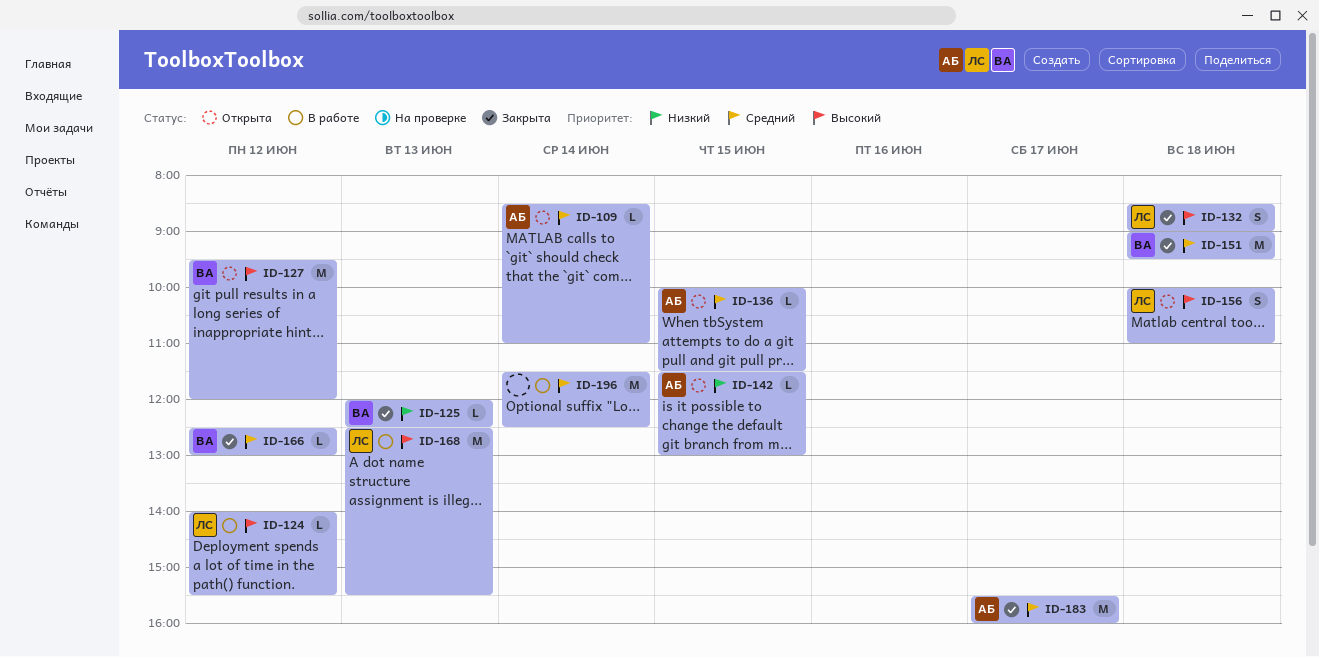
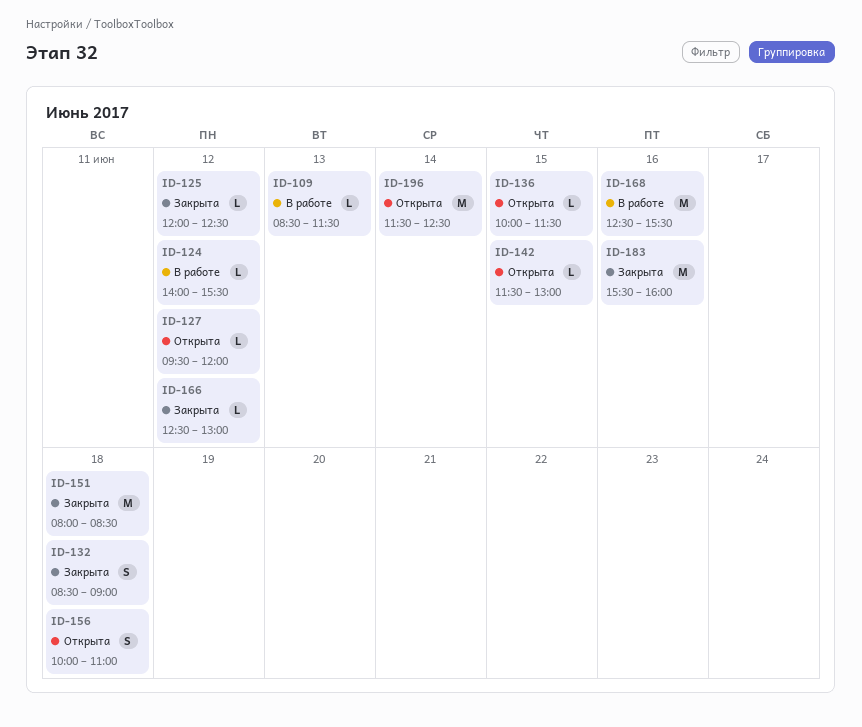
ID-109, status: Открыта -> В работе
ID-109, day: Jun 14 -> Jun 13
ID-109, ends: 11:00 -> 11:30
ID-125, day: Jun 13 -> Jun 12
ID-127, estimate: M -> L
ID-151, begins: 09:00 -> 08:00
ID-151, ends: 09:30 -> 08:30
ID-168, day: Jun 13 -> Jun 16
ID-183, day: Jun 17 -> Jun 16
ID-196, status: В работе -> Открыта

